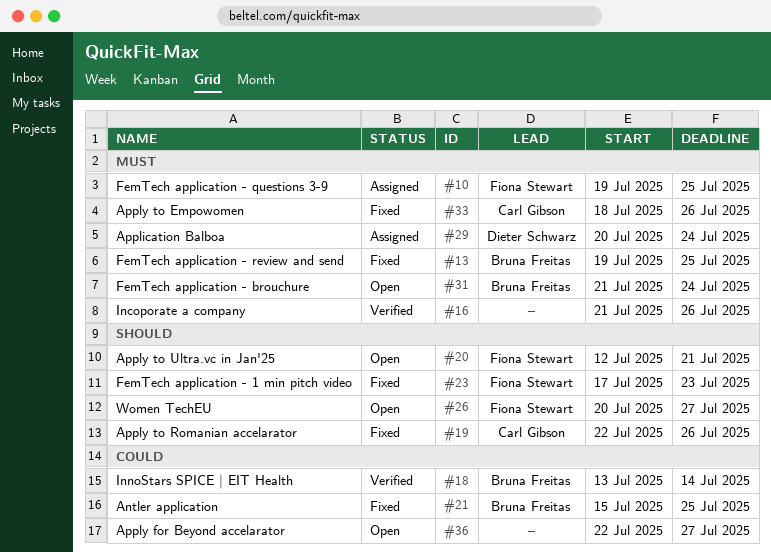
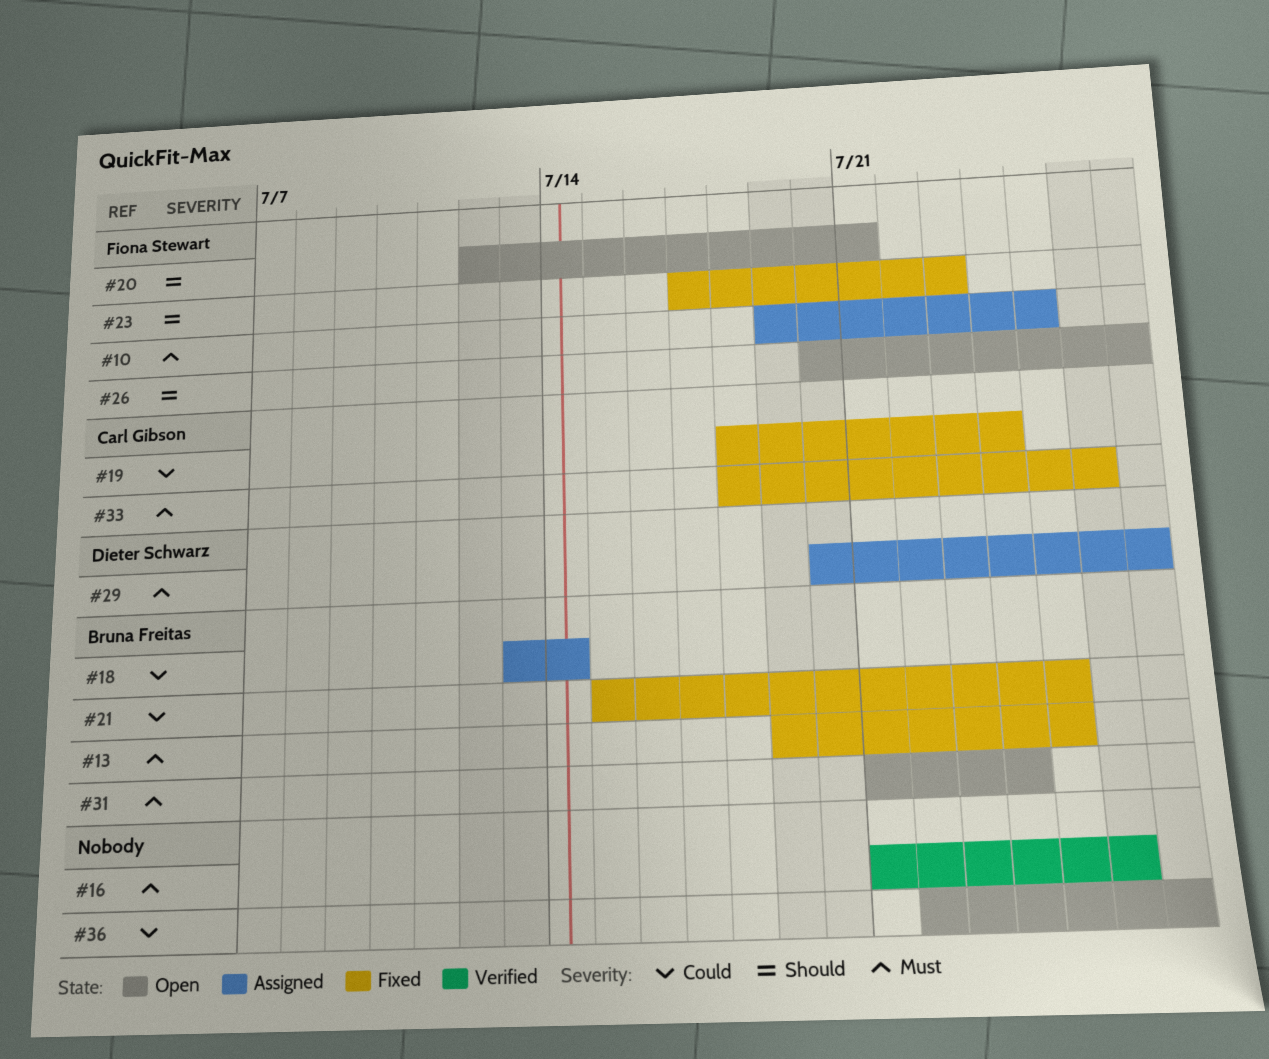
#18, status: Verified -> Assigned
#19, priority: Should -> Could
#19, start: Jul 22 -> Jul 18
#19, due: Jul 26 -> Jul 24
#29, due: Jul 24 -> Jul 27

